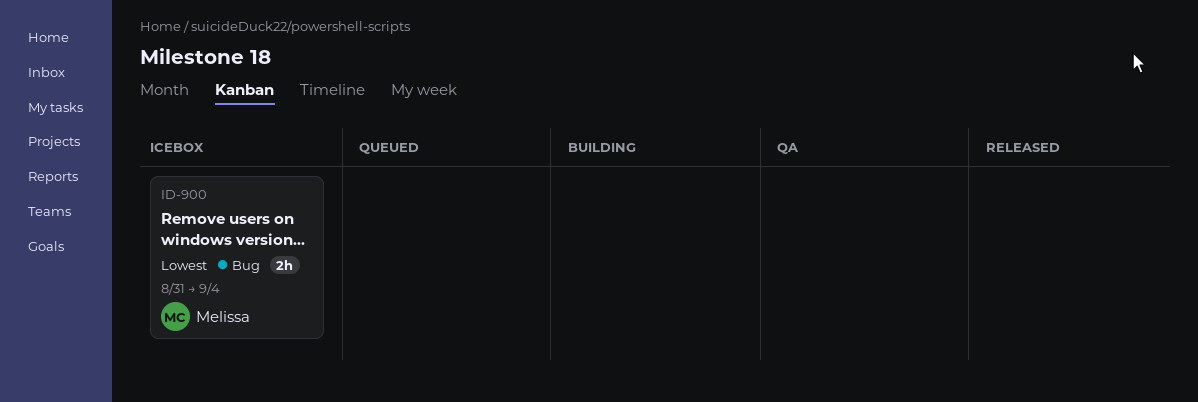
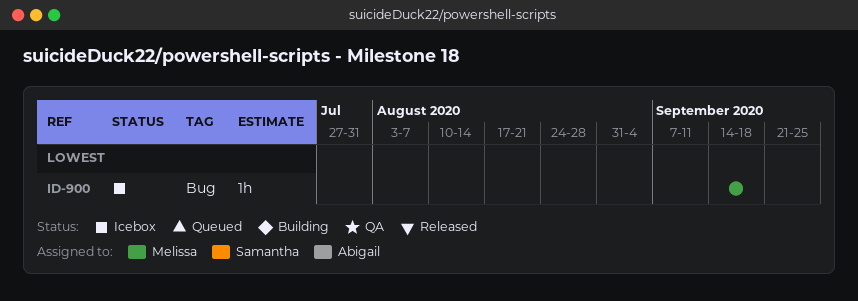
ID-900, estimate: 2h -> 1h
ID-900, start: Aug 31 -> Sep 14
ID-900, due: Sep 4 -> Sep 18

